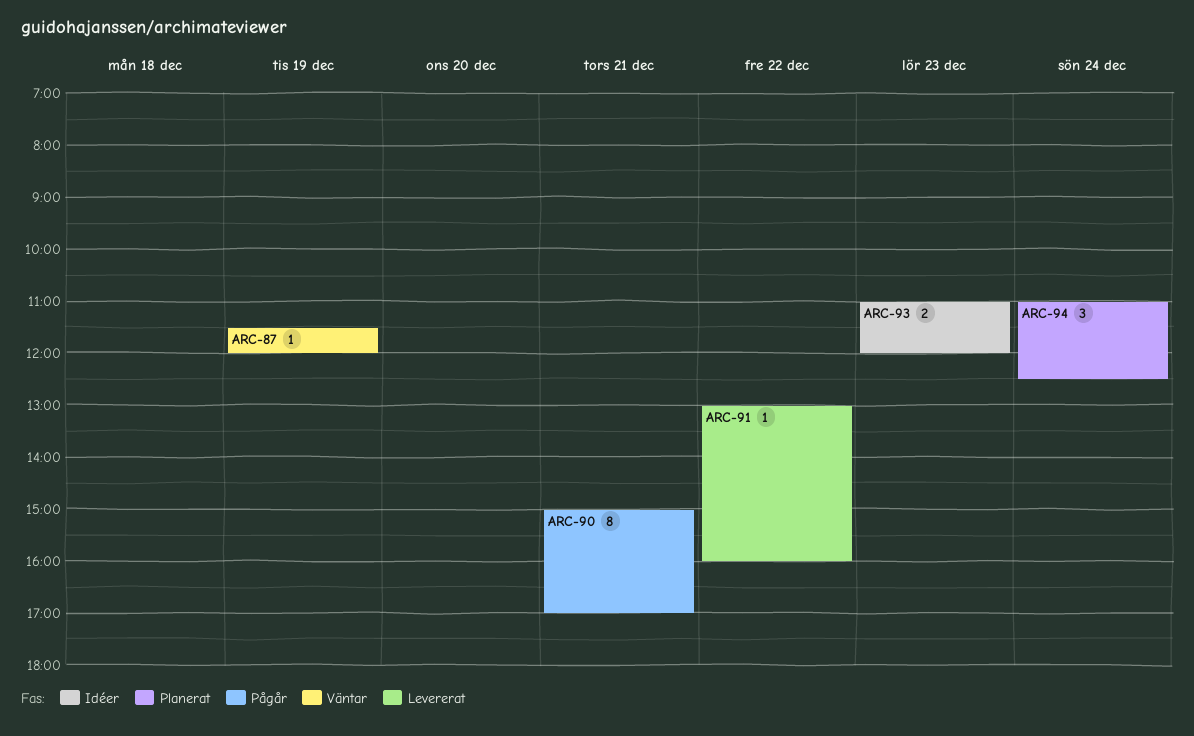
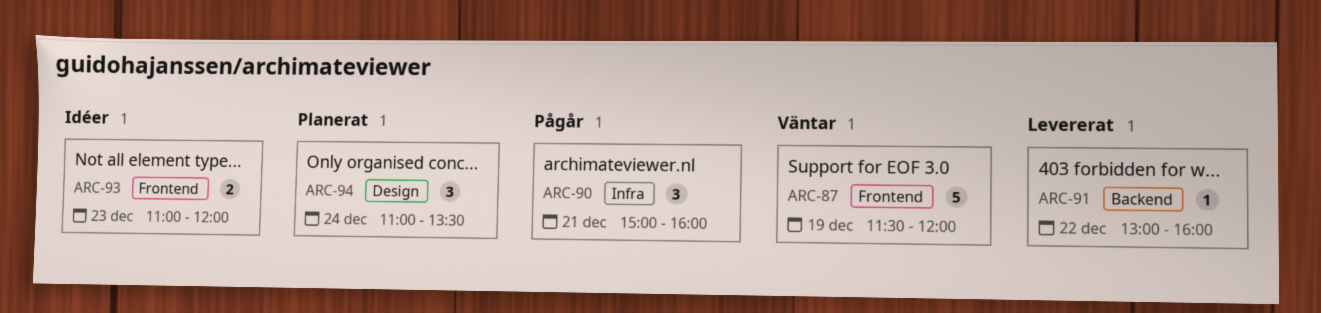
ARC-87, estimate: 1 -> 5
ARC-90, estimate: 8 -> 3
ARC-90, ends: 17:00 -> 16:00
ARC-94, ends: 12:30 -> 13:30

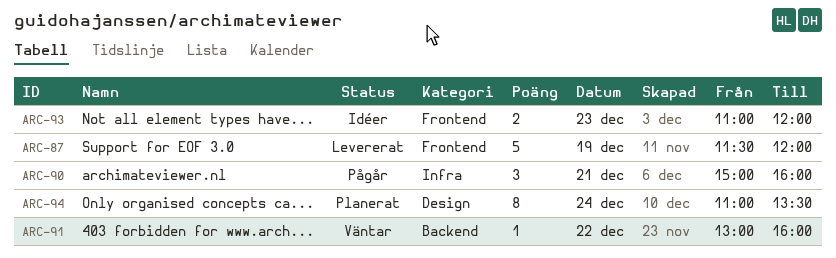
ARC-87, status: Väntar -> Levererat
ARC-91, status: Levererat -> Väntar
ARC-94, estimate: 3 -> 8

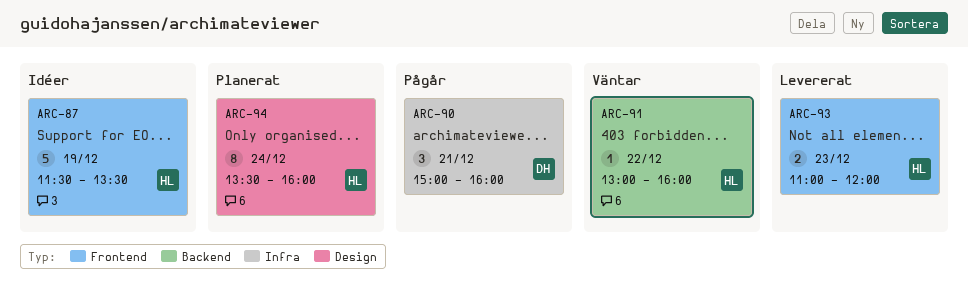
ARC-87, status: Levererat -> Idéer
ARC-87, ends: 12:00 -> 13:30
ARC-93, status: Idéer -> Levererat
ARC-94, begins: 11:00 -> 13:30
ARC-94, ends: 13:30 -> 16:00

